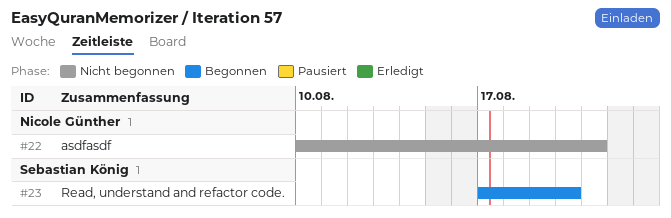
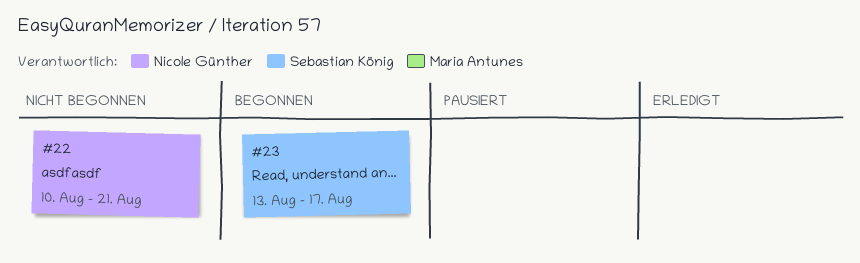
#23, start: Aug 17 -> Aug 13
#23, due: Aug 20 -> Aug 17

